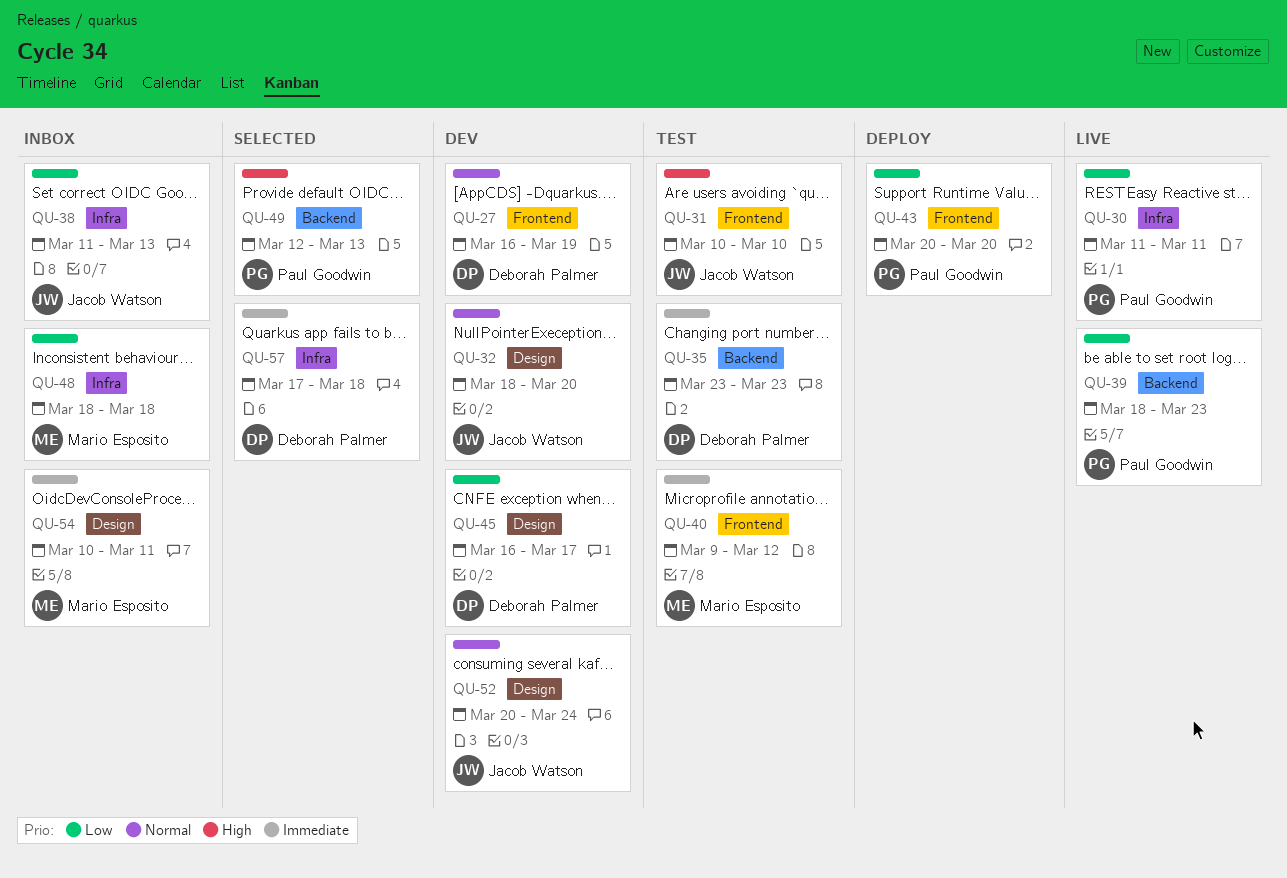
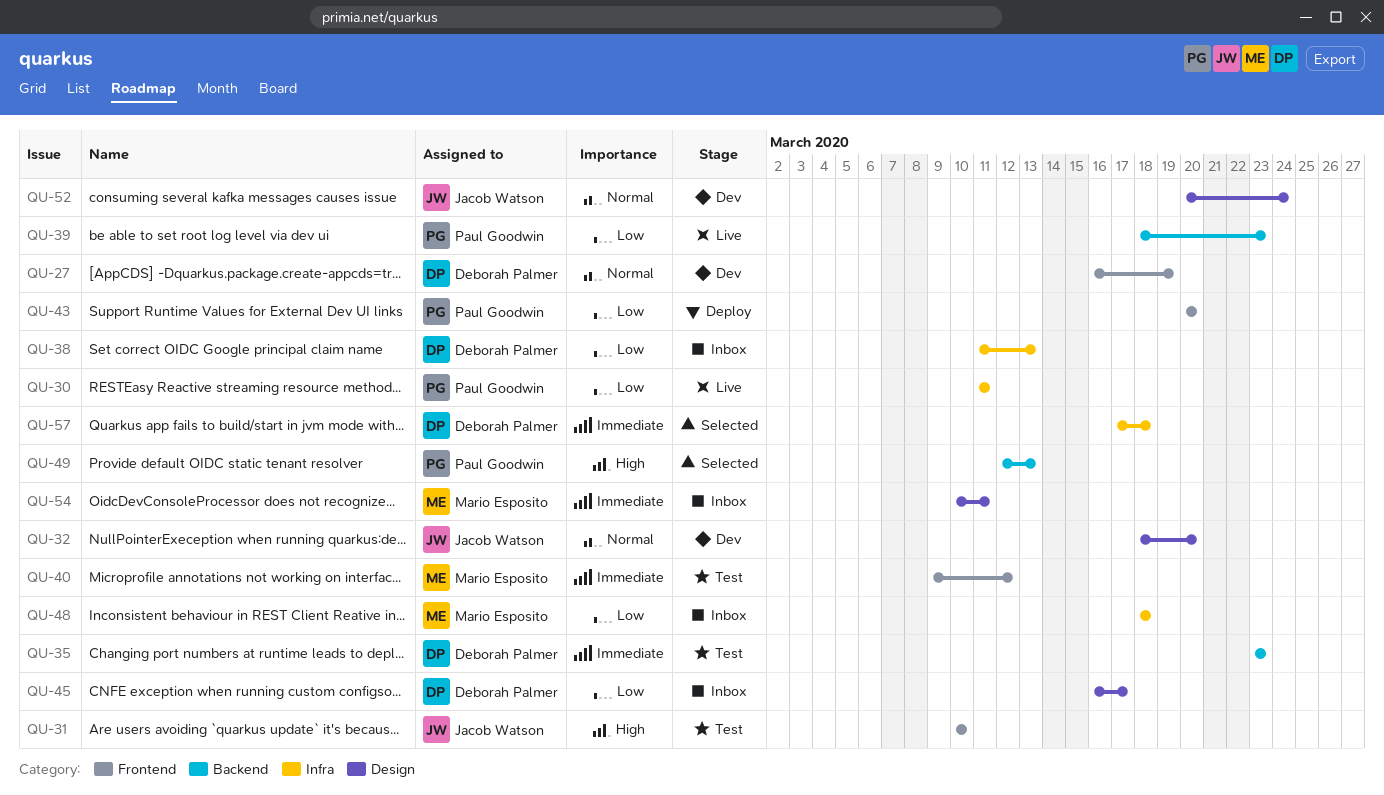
QU-38, owner: Jacob Watson -> Deborah Palmer
QU-45, status: Dev -> Inbox

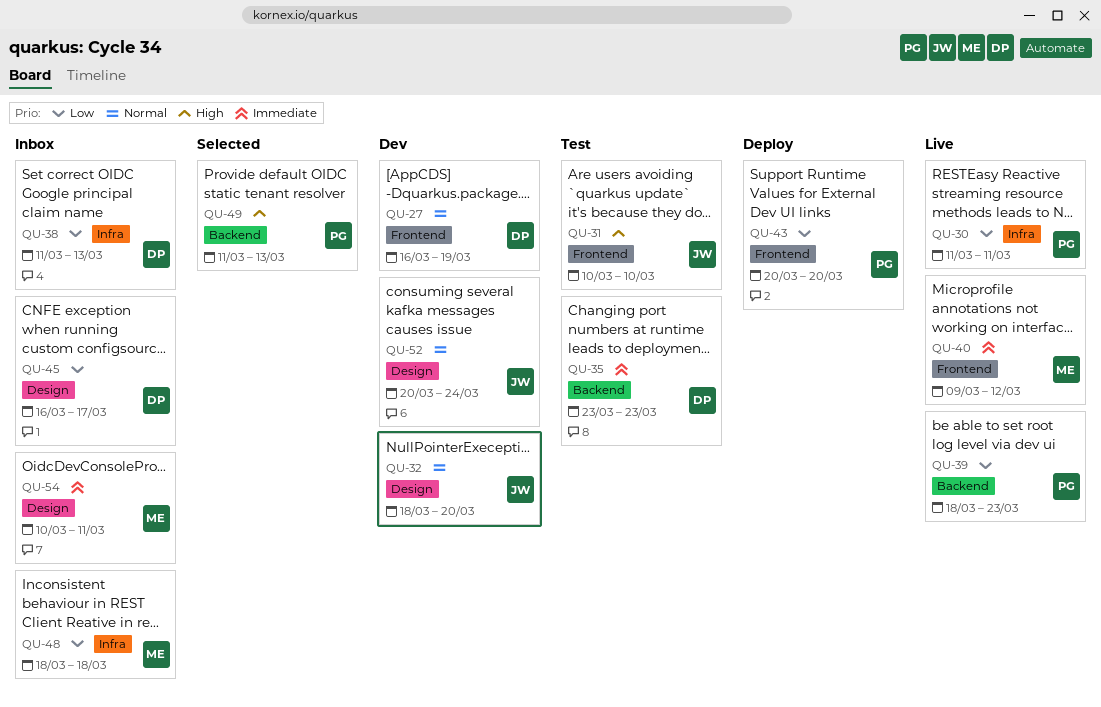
QU-40, status: Test -> Live
QU-49, start: Mar 12 -> Mar 11
QU-57: present -> none

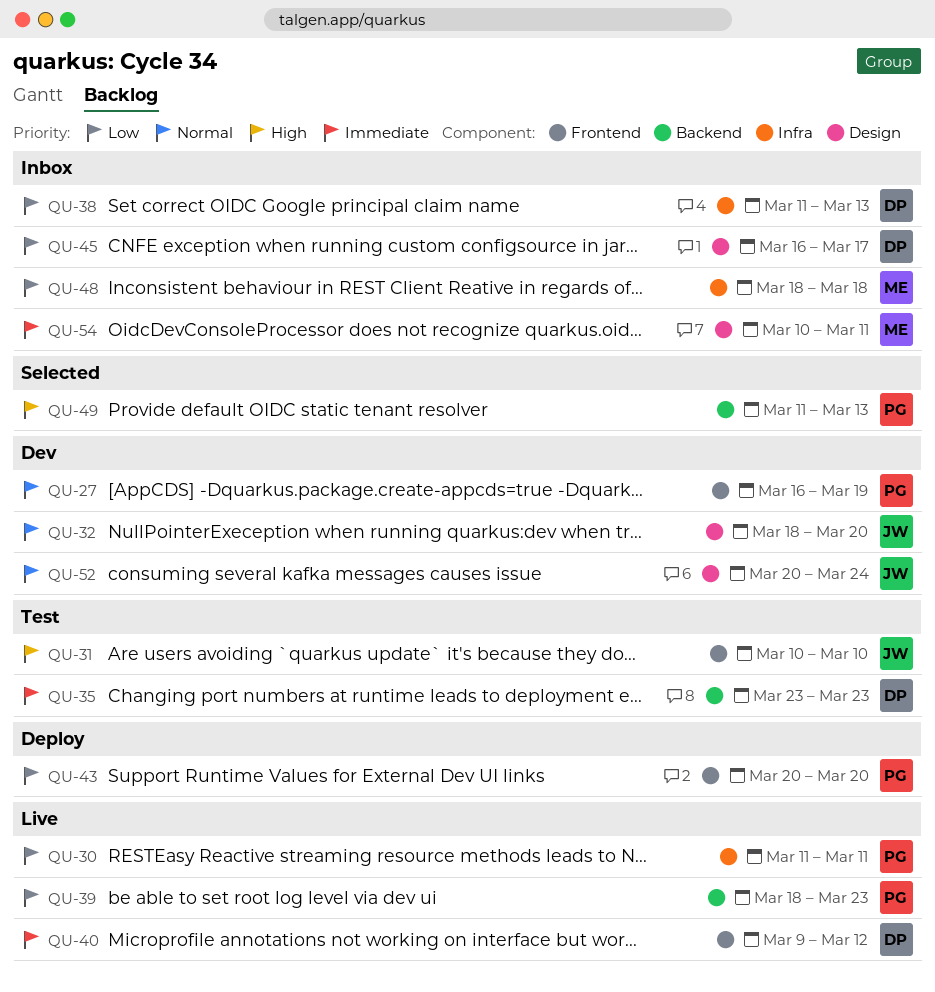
QU-27, owner: DP -> PG
QU-40, owner: ME -> DP

